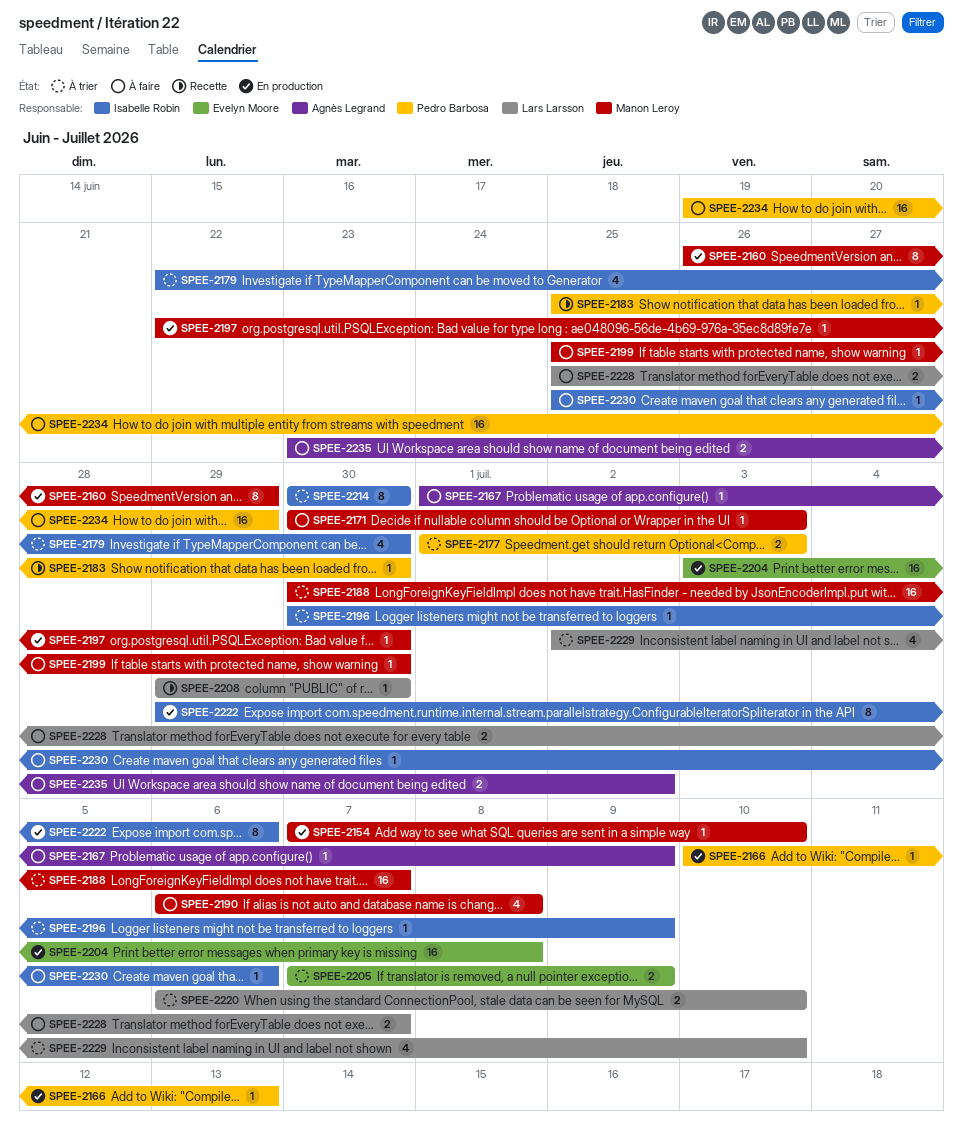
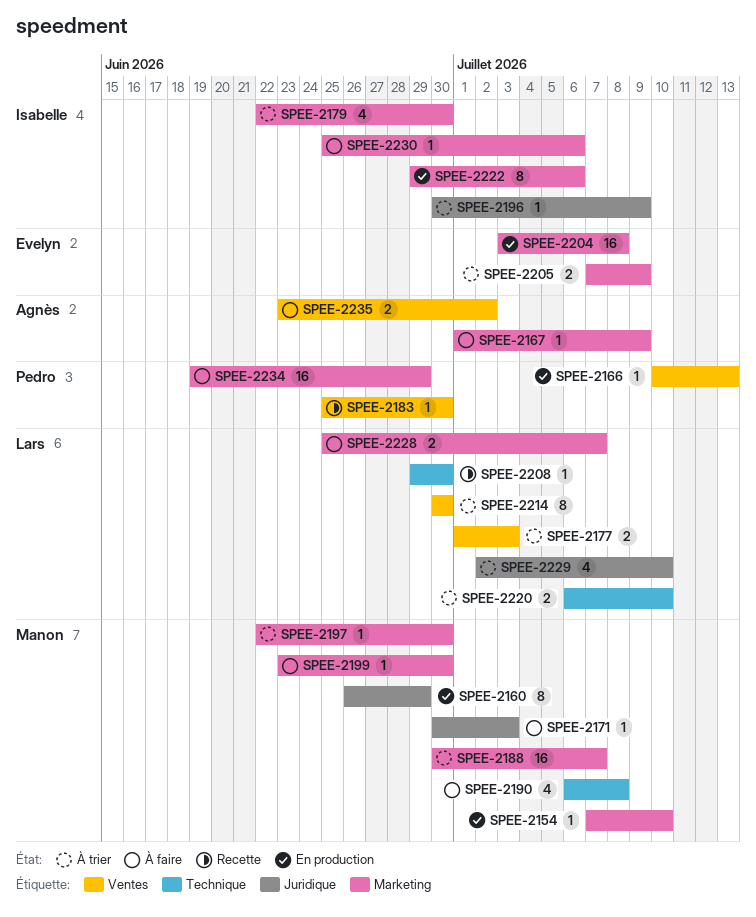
SPEE-2177, owner: Pedro Barbosa -> Lars Larsson
SPEE-2197, status: En production -> À trier
SPEE-2199, start: Jun 25 -> Jun 23
SPEE-2214, owner: Isabelle Robin -> Lars Larsson

